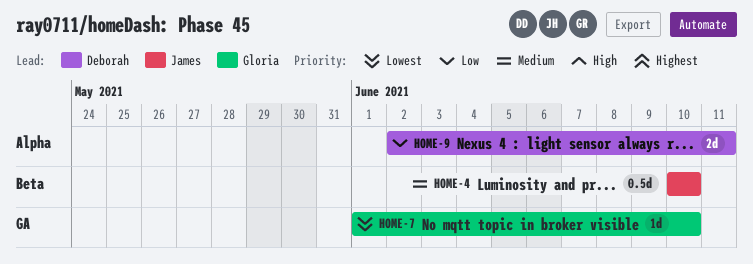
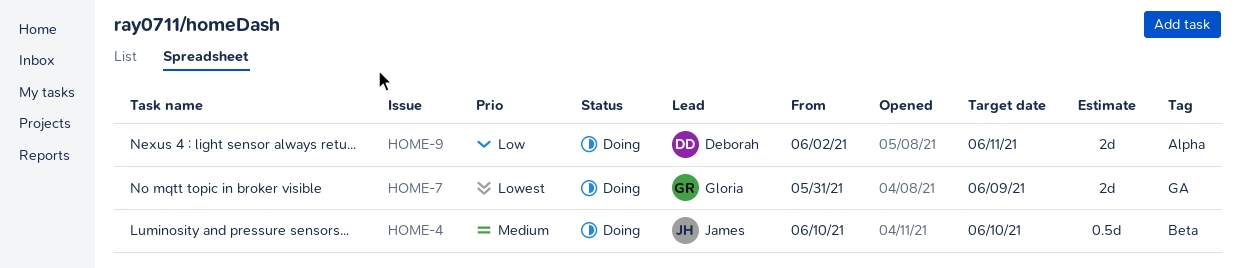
HOME-7, estimate: 1d -> 2d
HOME-7, start: Jun 1 -> May 31
HOME-7, due: Jun 10 -> Jun 9

